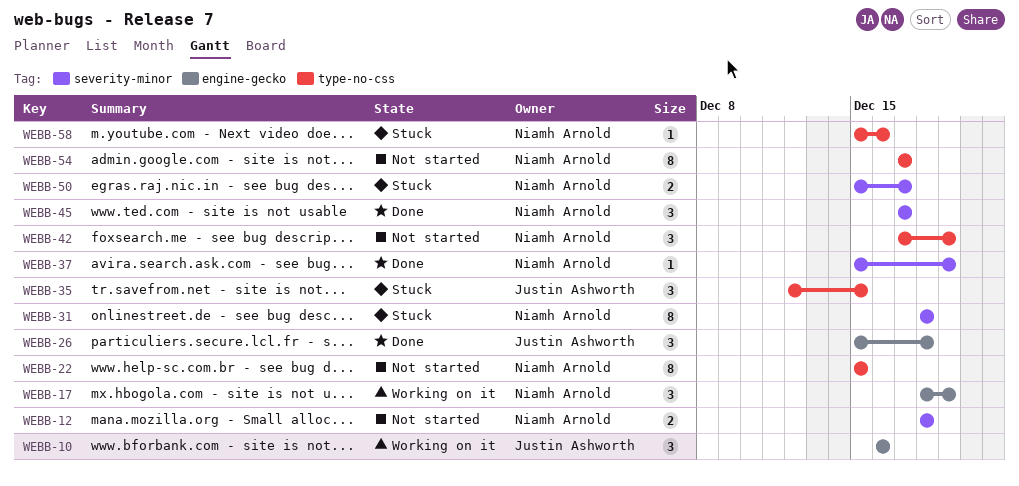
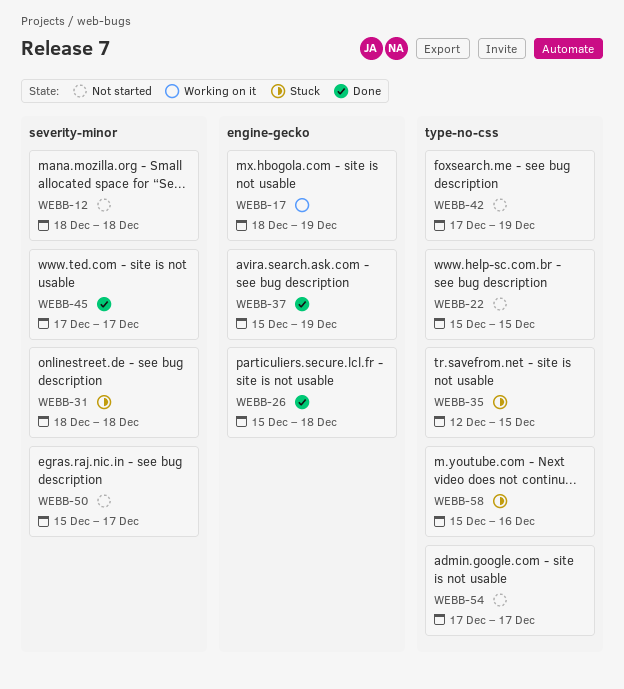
WEBB-10: present -> none
WEBB-37, label: severity-minor -> engine-gecko
WEBB-50, status: Stuck -> Not started

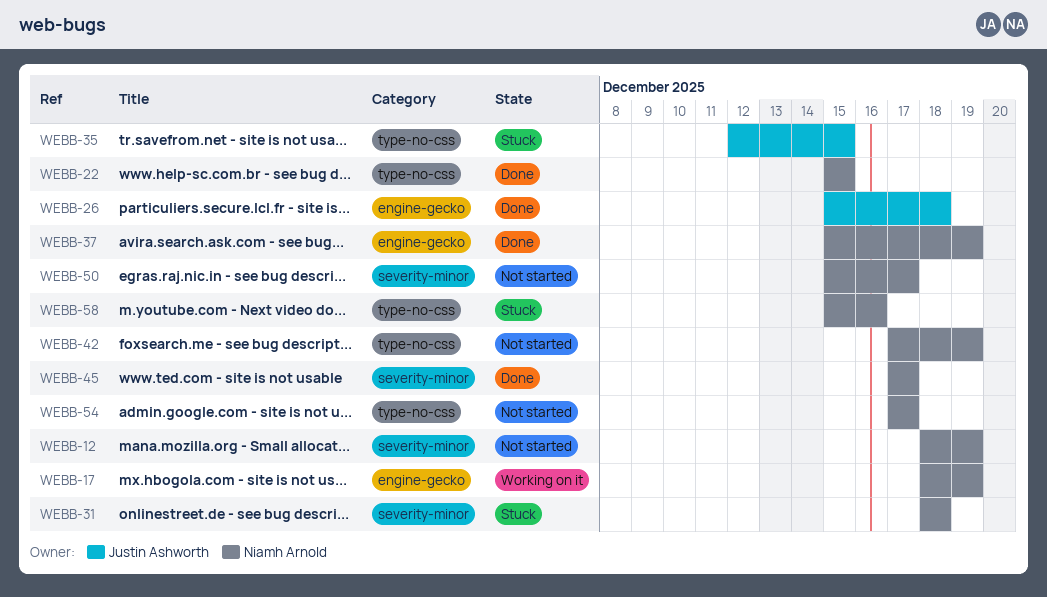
WEBB-12, due: Dec 18 -> Dec 19
WEBB-22, status: Not started -> Done

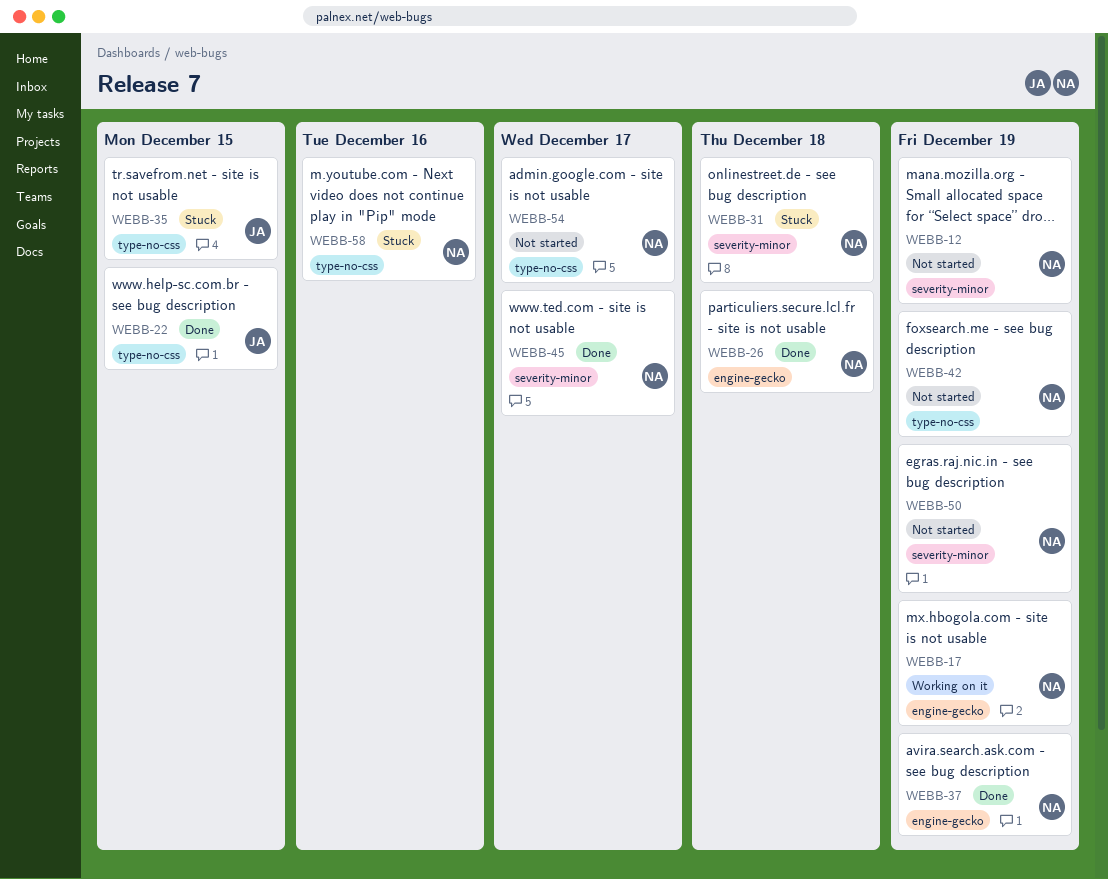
WEBB-22, owner: Niamh Arnold -> Justin Ashworth
WEBB-26, owner: Justin Ashworth -> Niamh Arnold
WEBB-50, due: Dec 17 -> Dec 19

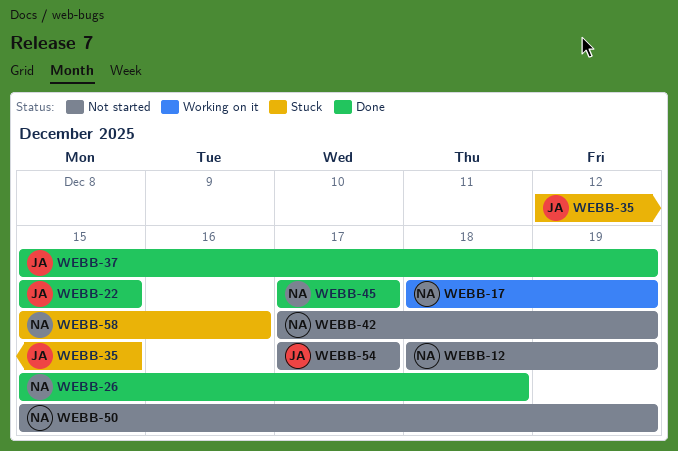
WEBB-31: present -> none
WEBB-37, owner: NA -> JA
WEBB-54, owner: NA -> JA

